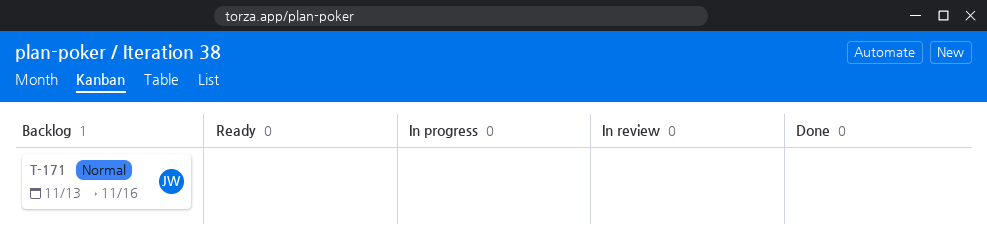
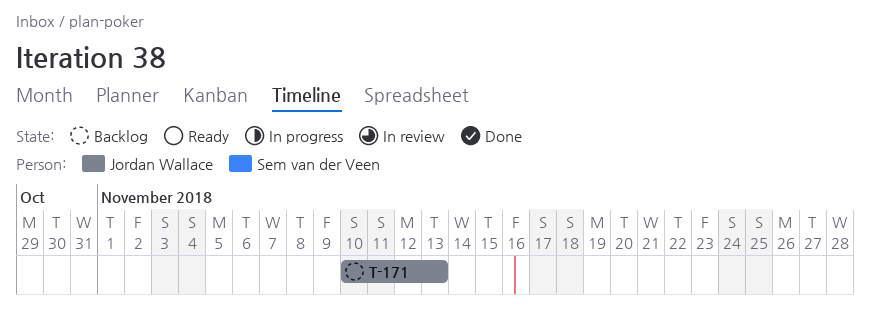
T-171, start: Nov 13 -> Nov 10
T-171, due: Nov 16 -> Nov 13

